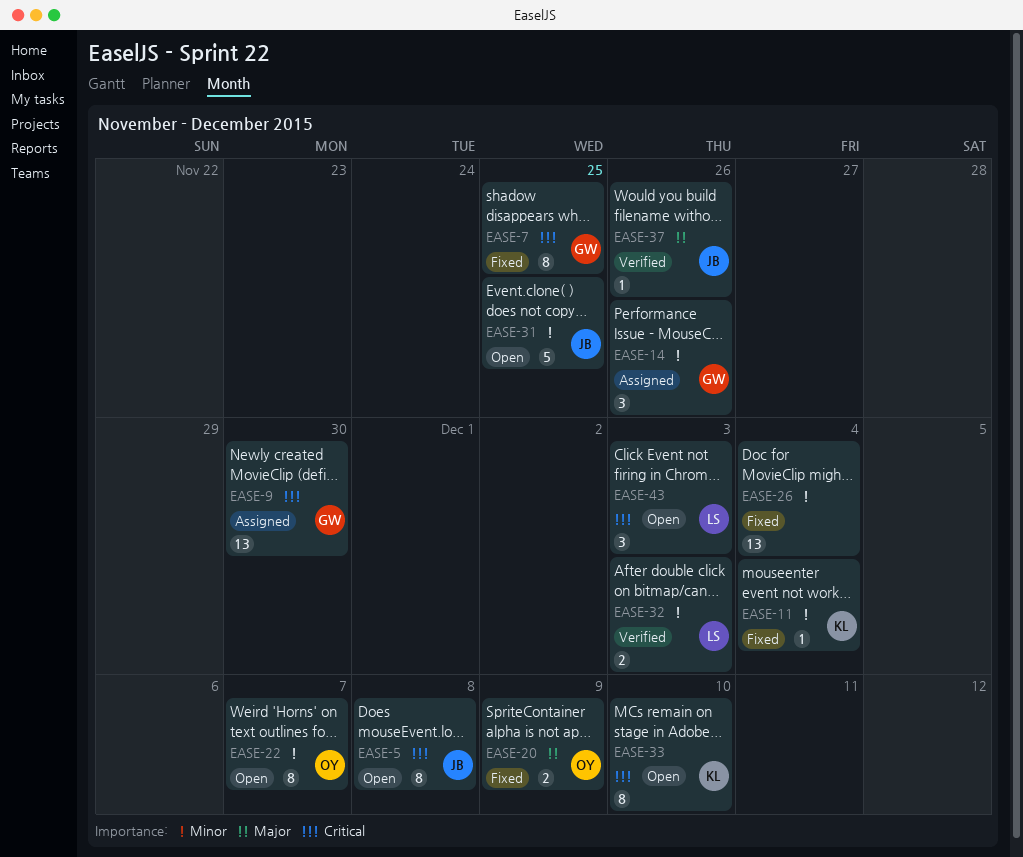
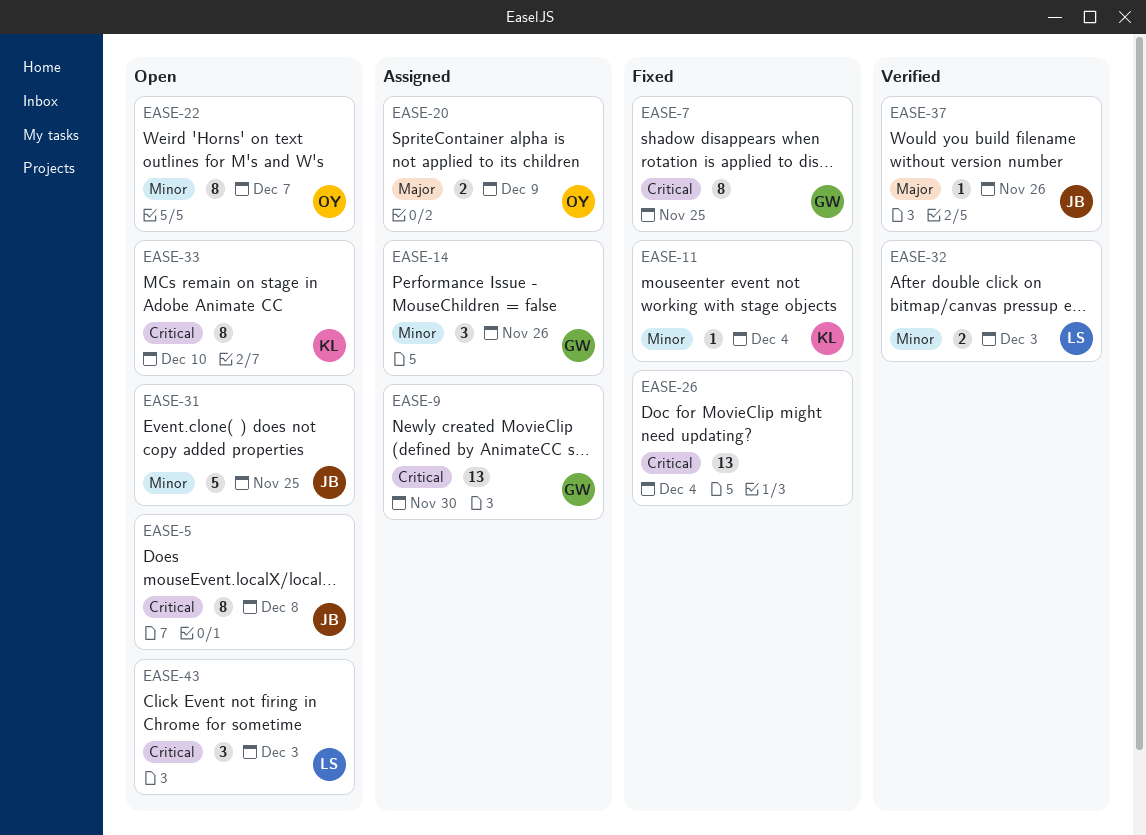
EASE-20, status: Fixed -> Assigned
EASE-26, priority: Minor -> Critical

